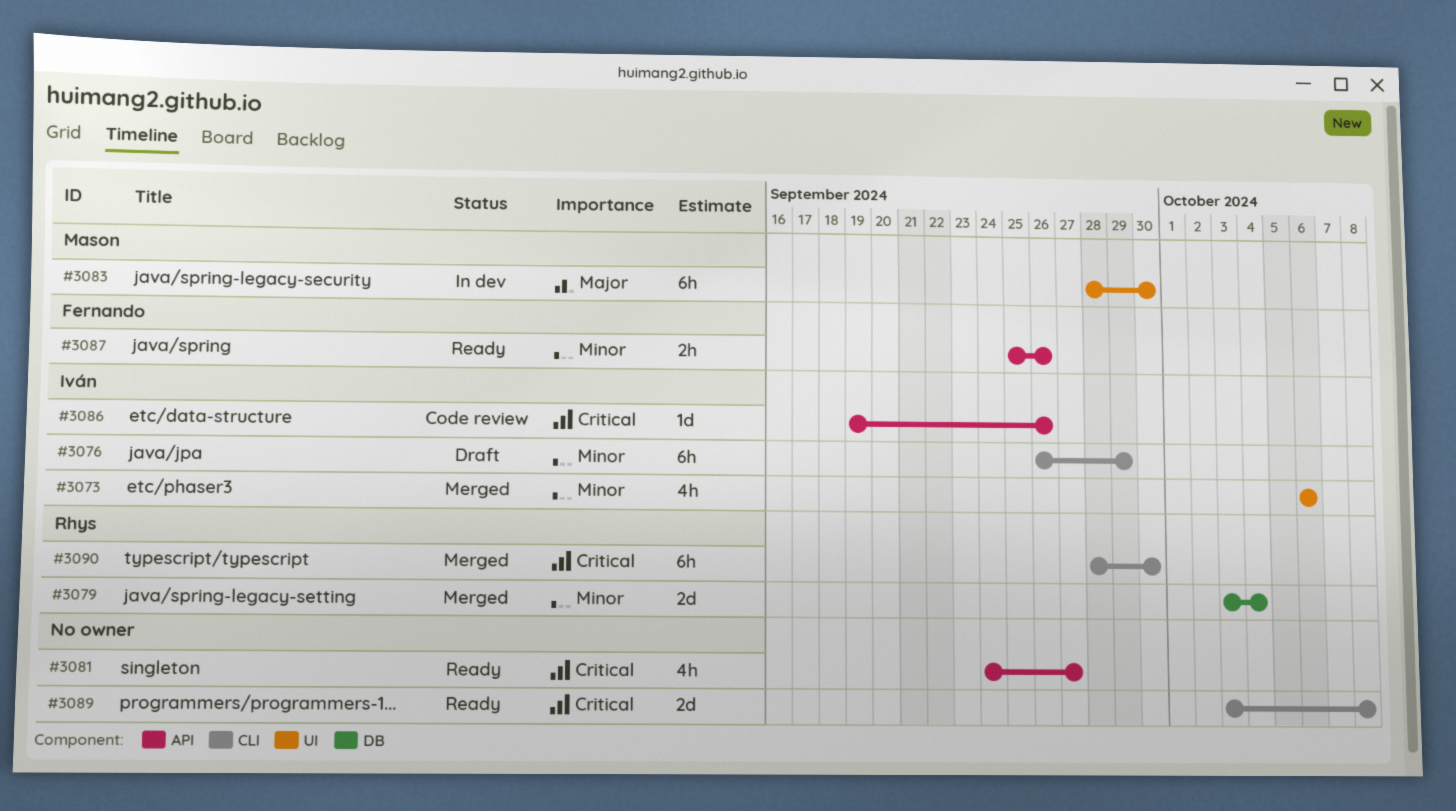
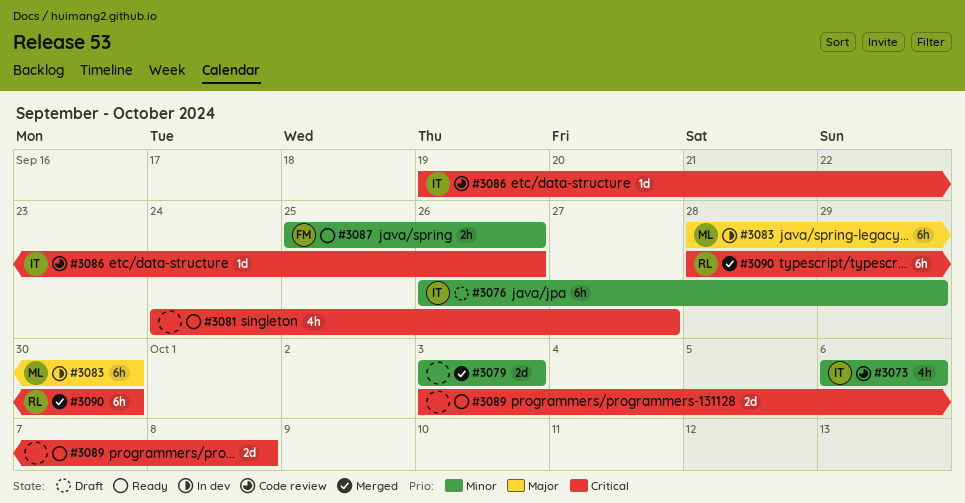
#3073, status: Merged -> Code review
#3079, owner: Rhys -> none
#3079, due: Oct 4 -> Oct 3

